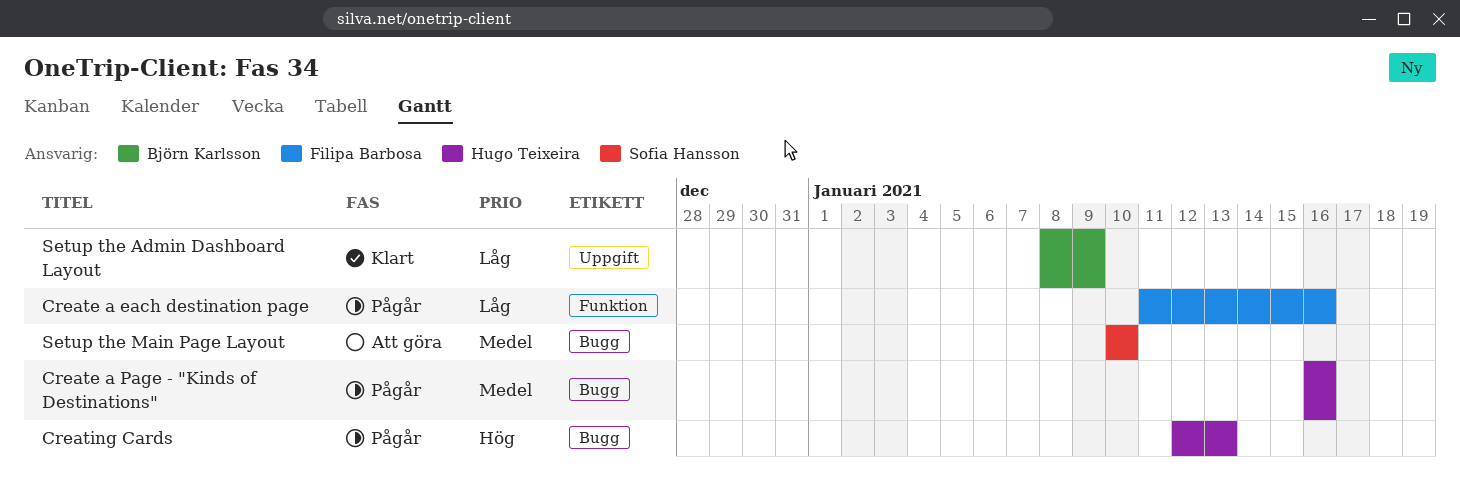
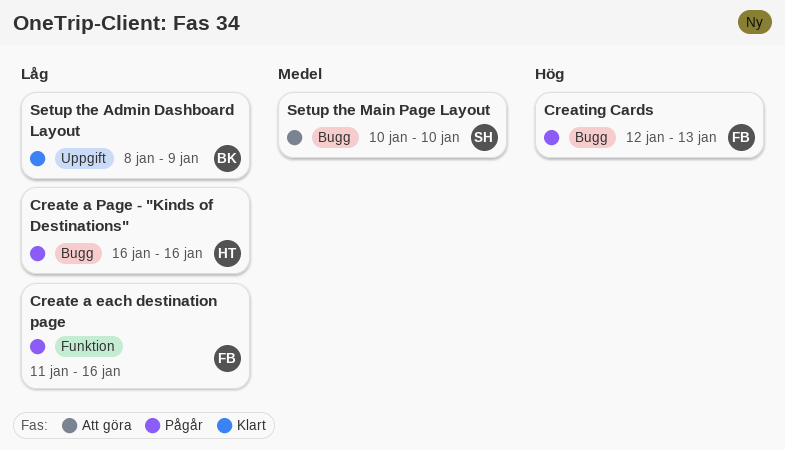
Create a Page - "Kinds of Destinations", priority: Medel -> Låg
Creating Cards, owner: Hugo Teixeira -> Filipa Barbosa

